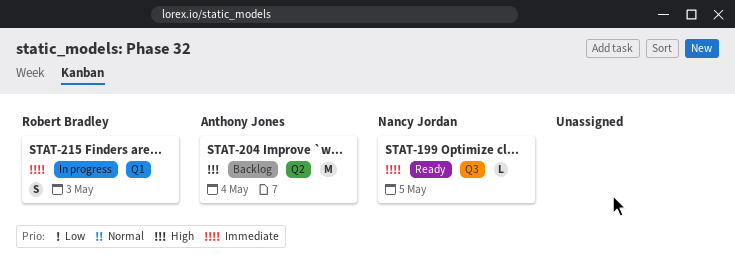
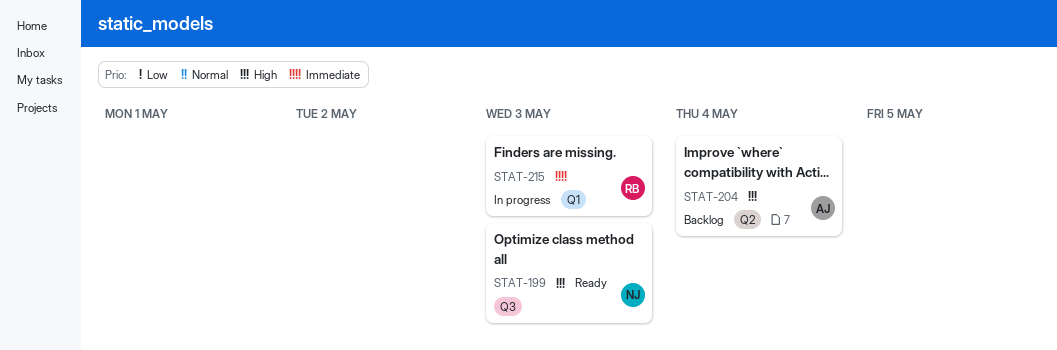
STAT-199, priority: Immediate -> High
STAT-199, due: May 5 -> May 3

